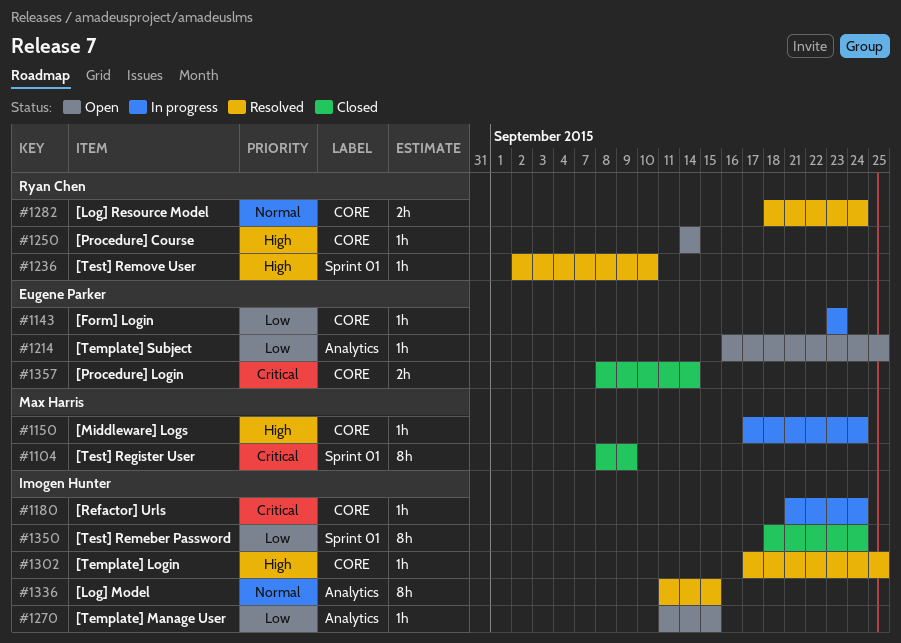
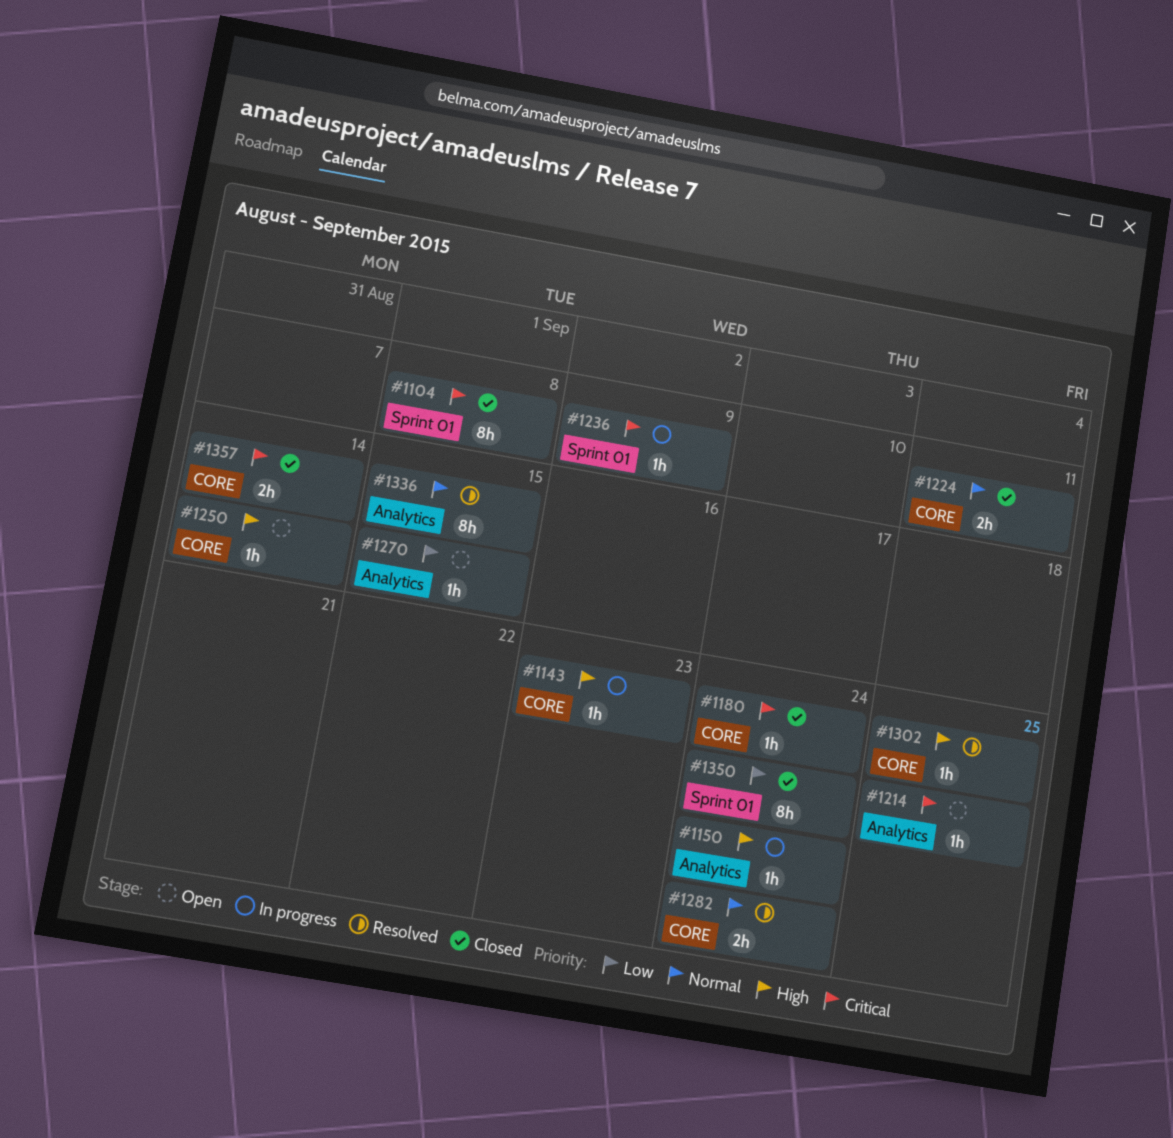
#1104, due: Sep 9 -> Sep 8
#1143, priority: Low -> High
#1150, label: CORE -> Analytics
#1180, status: In progress -> Closed
#1214, priority: Low -> Critical
#1224: none -> present
#1236, status: Resolved -> In progress
#1236, priority: High -> Critical
#1236, due: Sep 10 -> Sep 9

